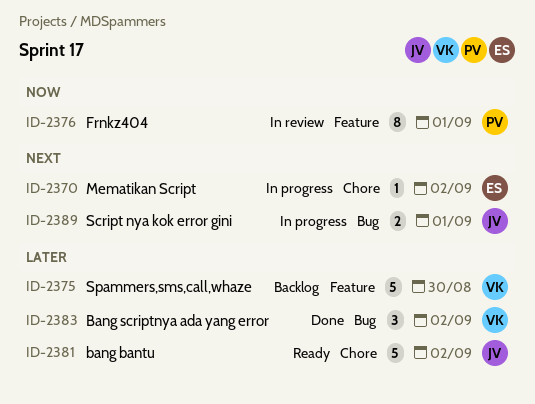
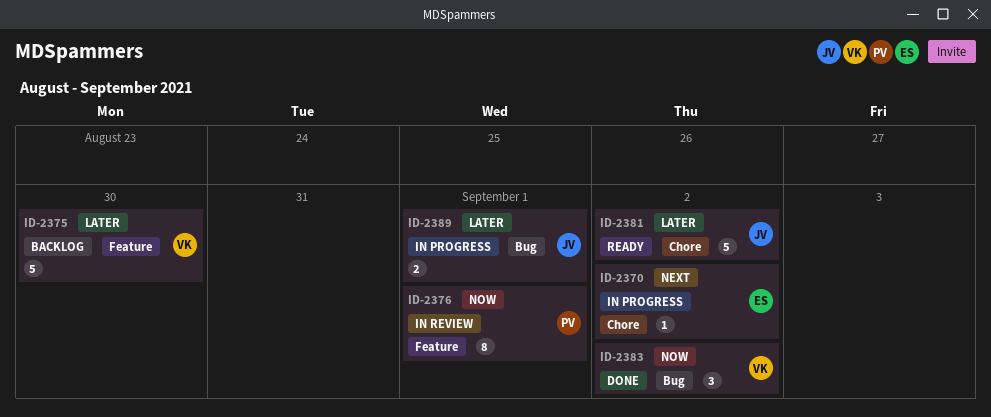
ID-2383, priority: Later -> Now
ID-2389, priority: Next -> Later

